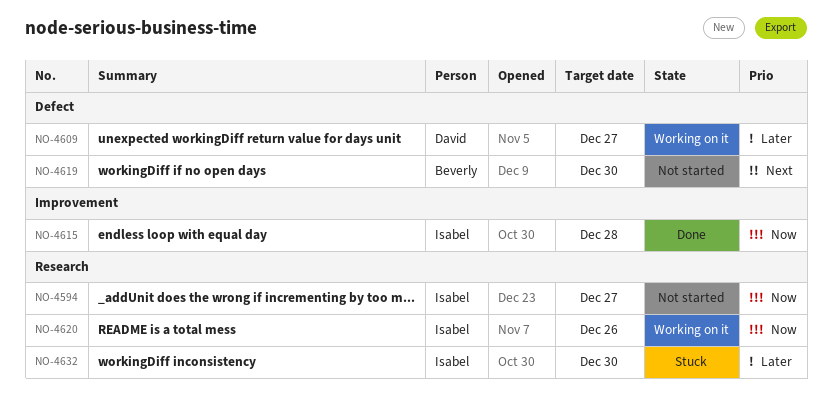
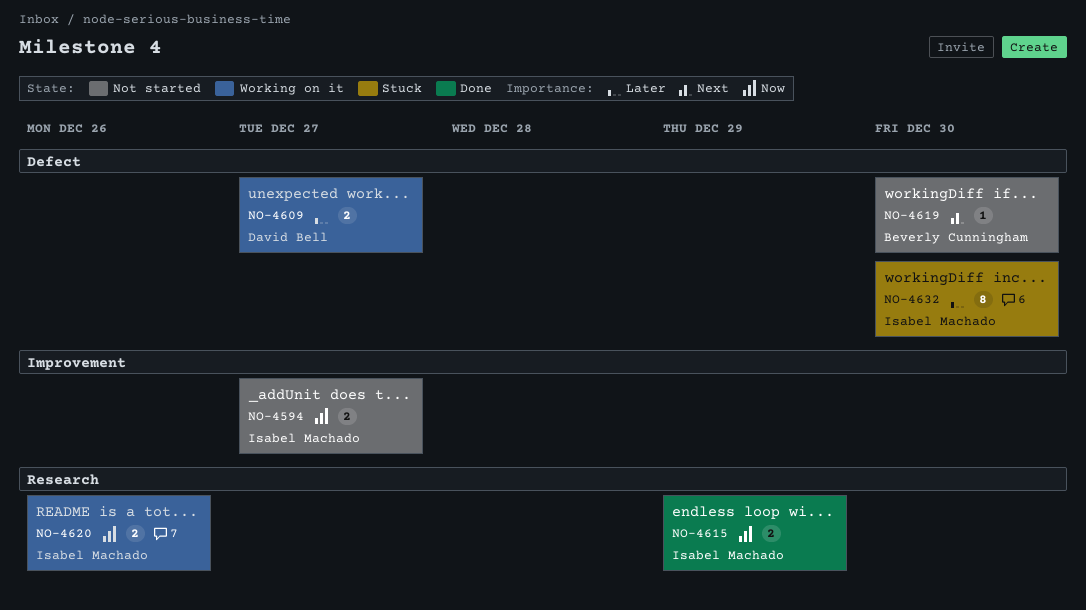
NO-4594, label: Research -> Improvement
NO-4615, label: Improvement -> Research
NO-4615, due: Dec 28 -> Dec 29
NO-4632, label: Research -> Defect

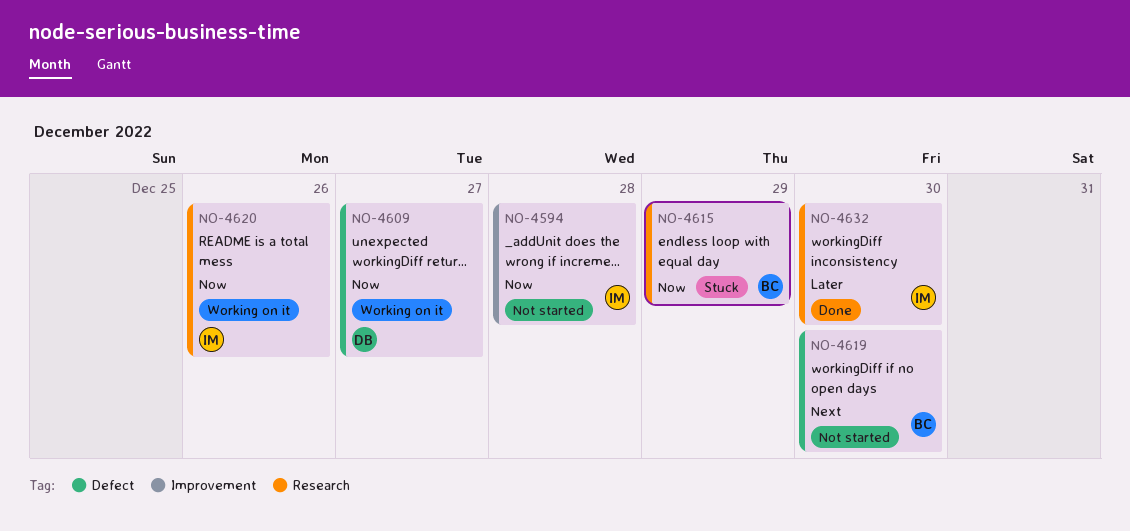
NO-4594, due: Dec 27 -> Dec 28
NO-4609, priority: Later -> Now
NO-4615, status: Done -> Stuck
NO-4615, owner: Isabel Machado -> Beverly Cunningham
NO-4632, status: Stuck -> Done
NO-4632, label: Defect -> Research

